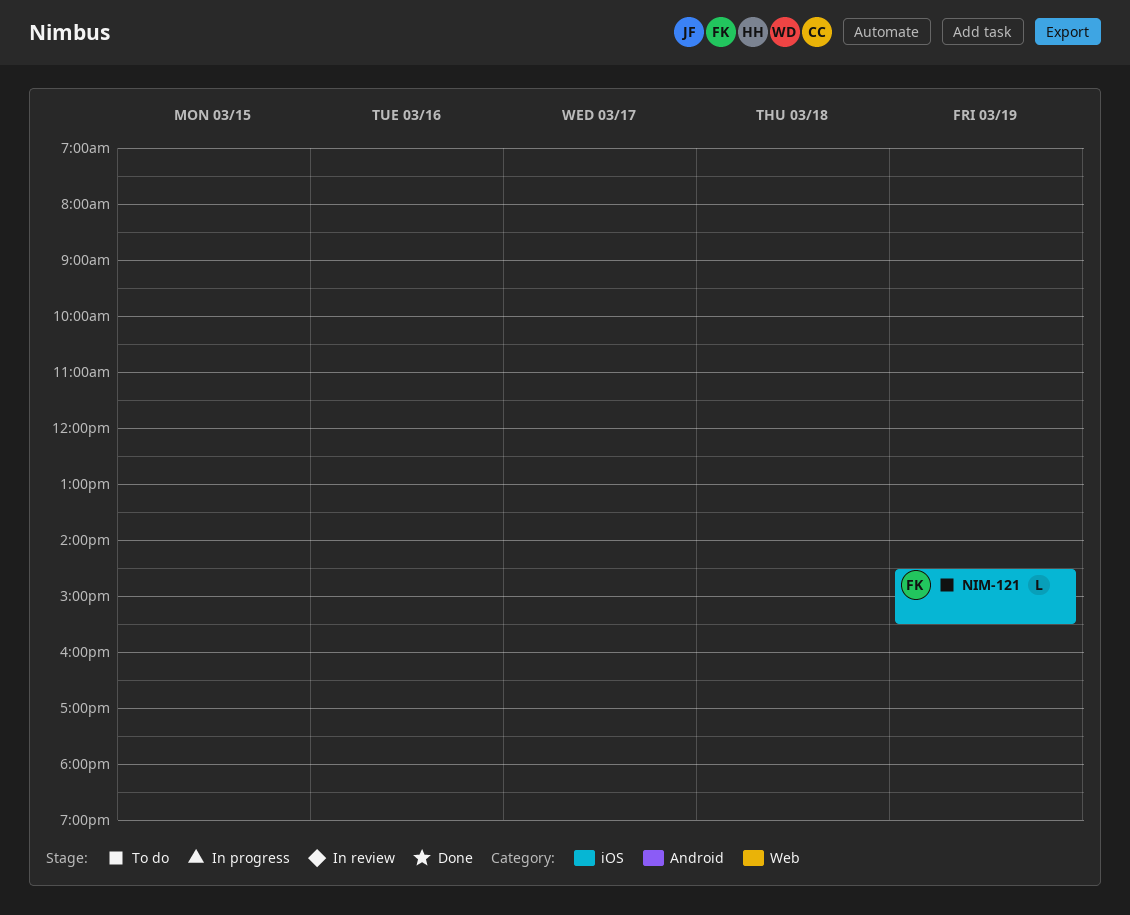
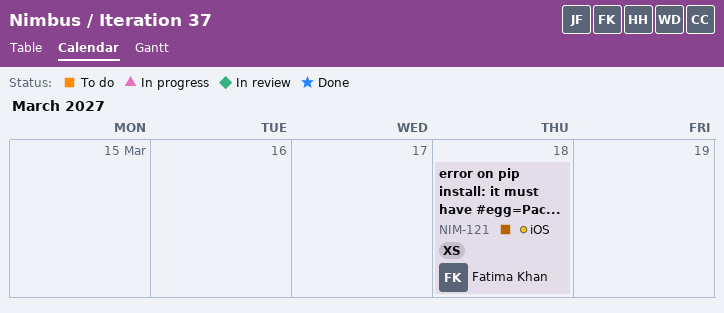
NIM-121, estimate: L -> XS
NIM-121, day: Mar 19 -> Mar 18

